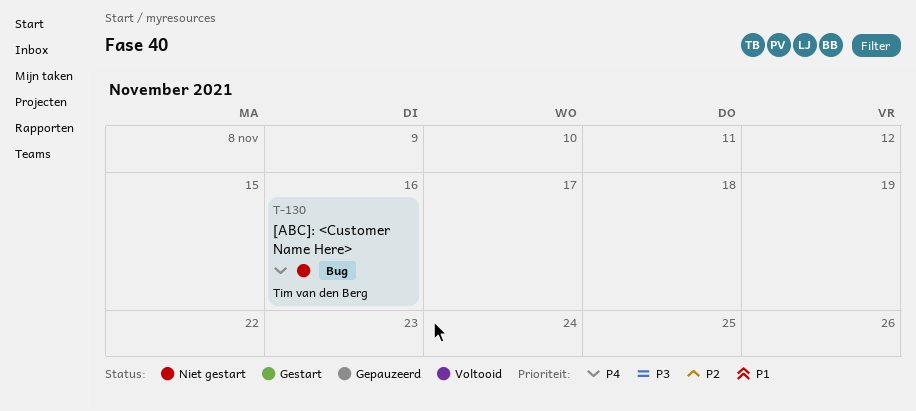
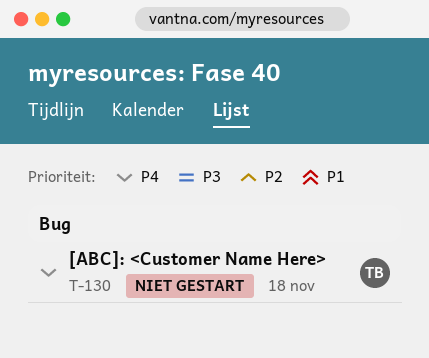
T-130, due: Nov 16 -> Nov 18

